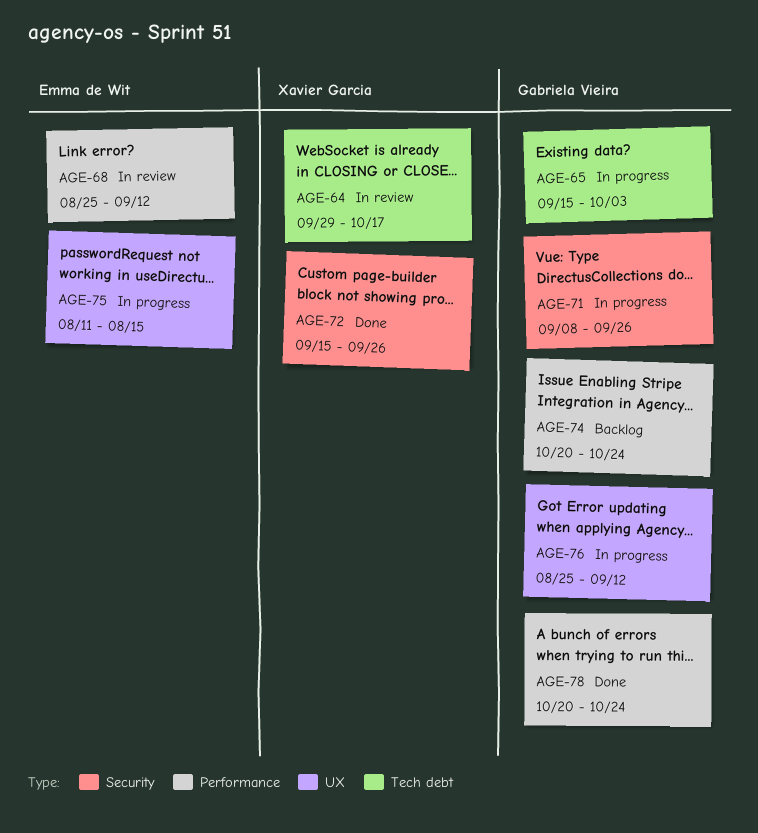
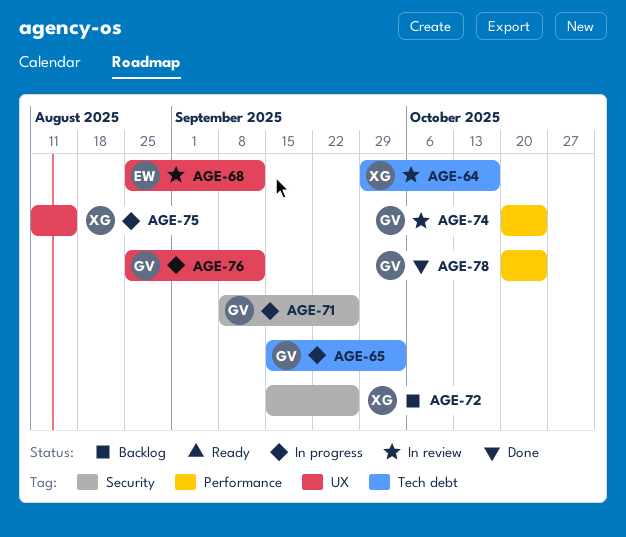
AGE-68, label: Performance -> UX
AGE-72, status: Done -> Backlog
AGE-74, status: Backlog -> In review
AGE-75, owner: Emma de Wit -> Xavier Garcia

